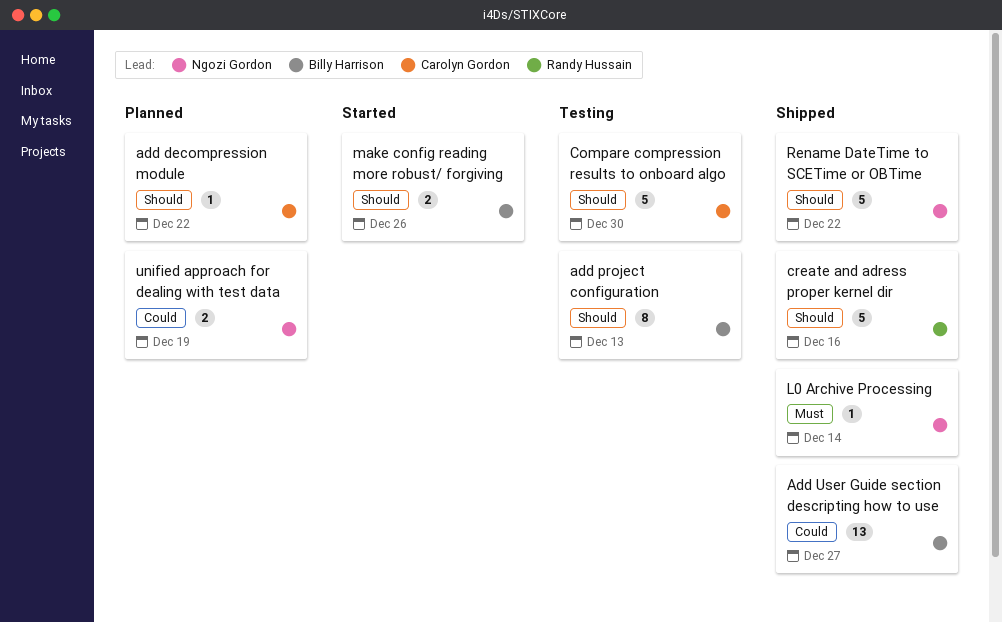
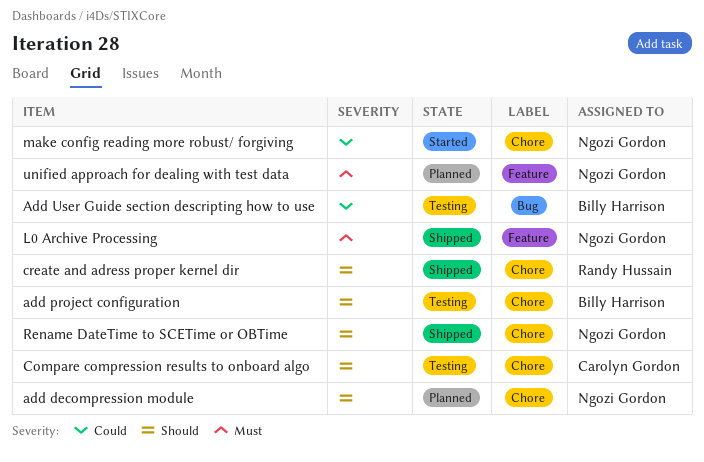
add decompression module, owner: Carolyn Gordon -> Ngozi Gordon
Add User Guide section descripting how to use, status: Shipped -> Testing
make config reading more robust/ forgiving, owner: Billy Harrison -> Ngozi Gordon
make config reading more robust/ forgiving, priority: Should -> Could
unified approach for dealing with test data, priority: Could -> Must

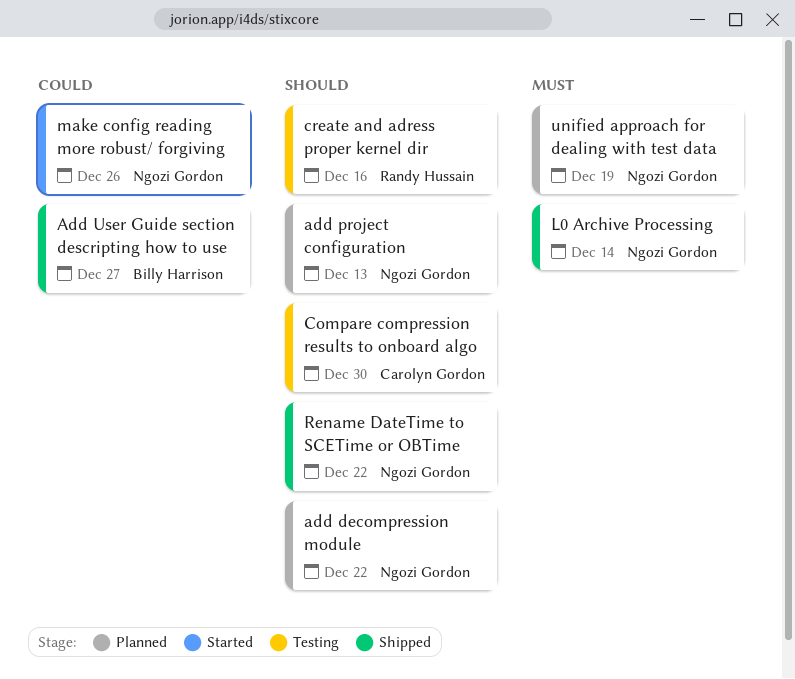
add project configuration, status: Testing -> Planned
add project configuration, owner: Billy Harrison -> Ngozi Gordon
Add User Guide section descripting how to use, status: Testing -> Shipped
create and adress proper kernel dir, status: Shipped -> Testing

